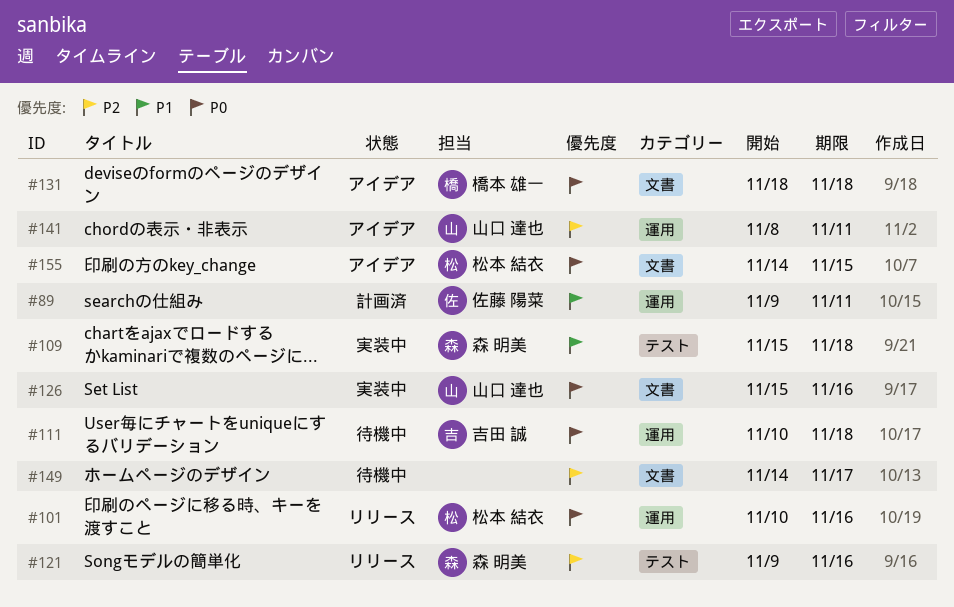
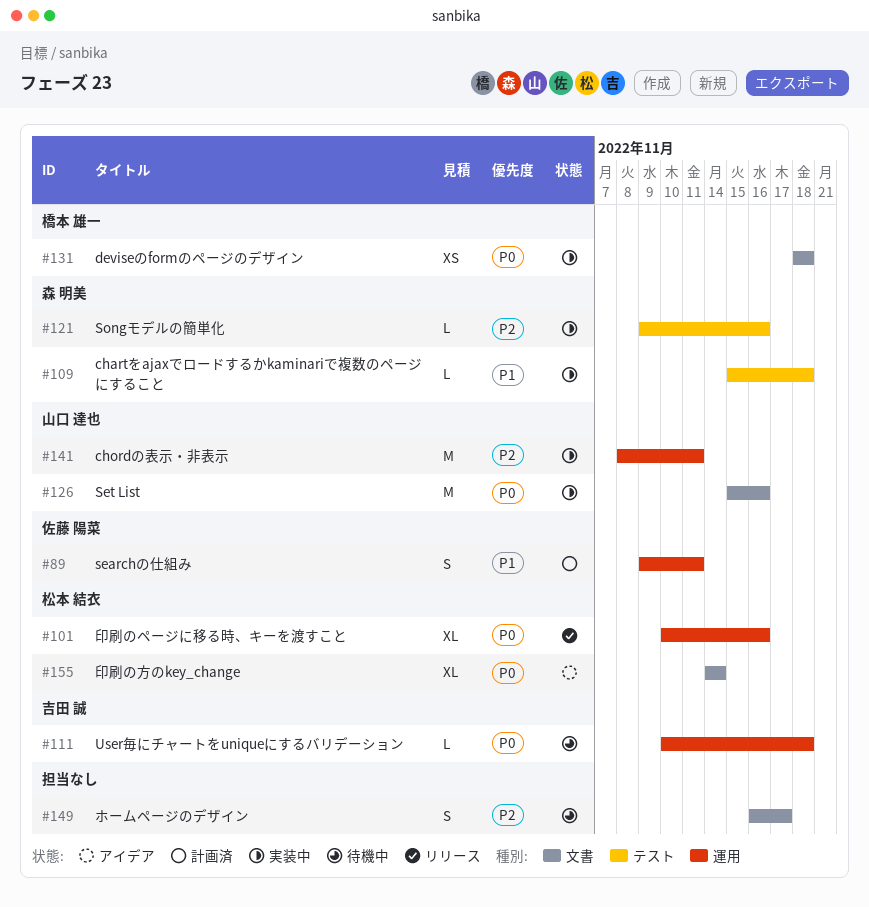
#121, status: リリース -> 実装中
#131, status: アイデア -> 実装中
#141, status: アイデア -> 実装中
#149, start: Nov 14 -> Nov 16
#155, due: Nov 15 -> Nov 14

